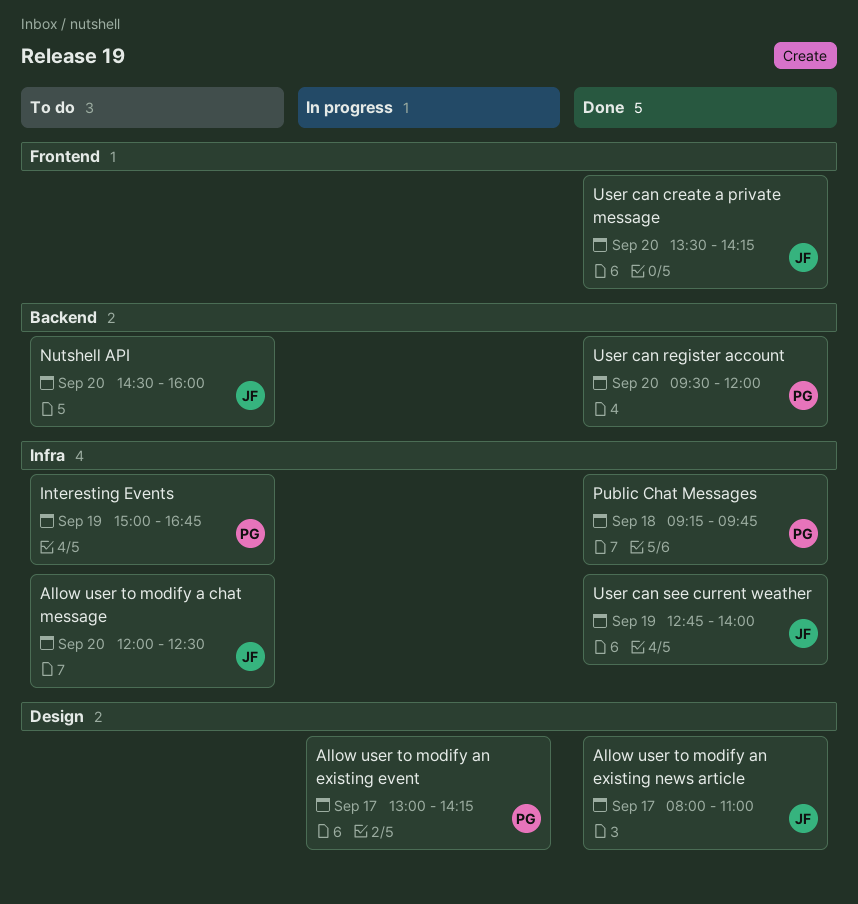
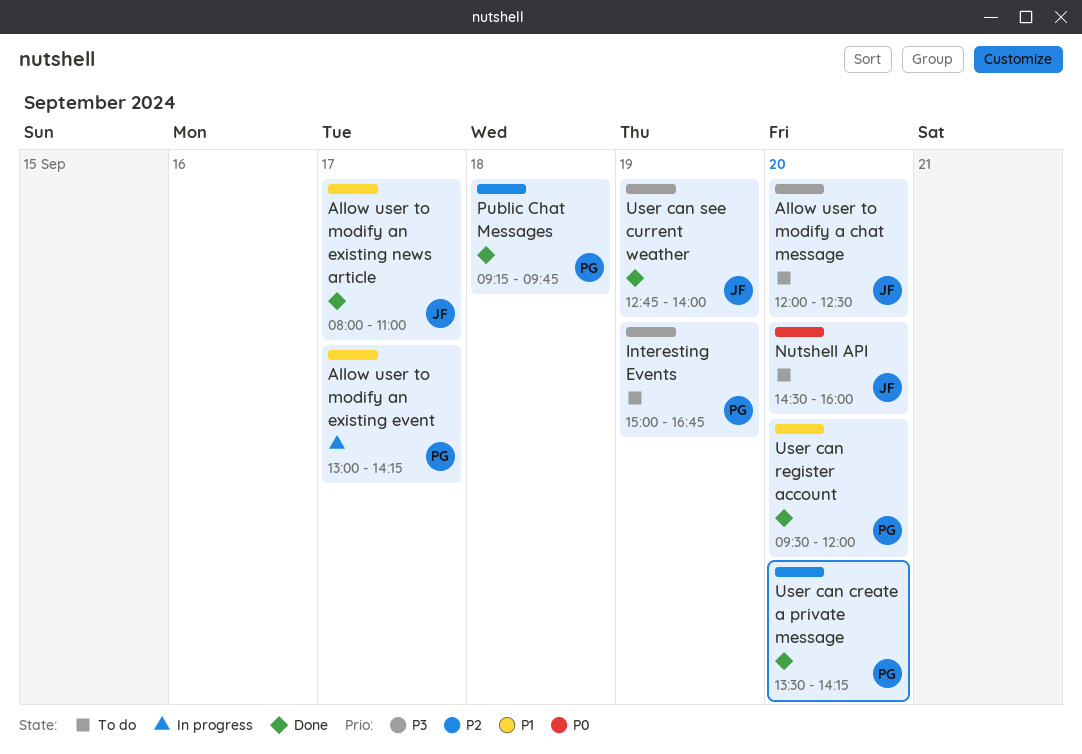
User can create a private message, owner: JF -> PG

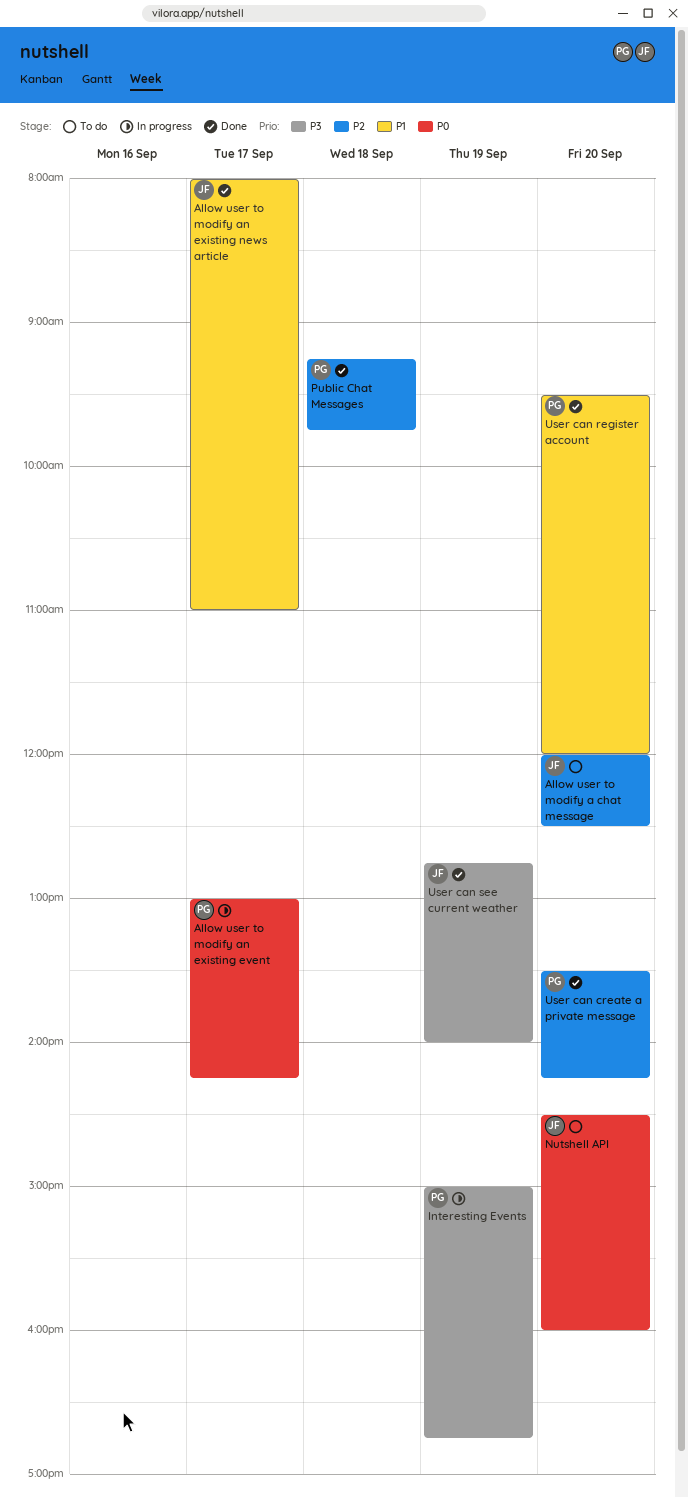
Allow user to modify a chat message, priority: P3 -> P2
Allow user to modify an existing event, priority: P1 -> P0
Interesting Events, status: To do -> In progress

